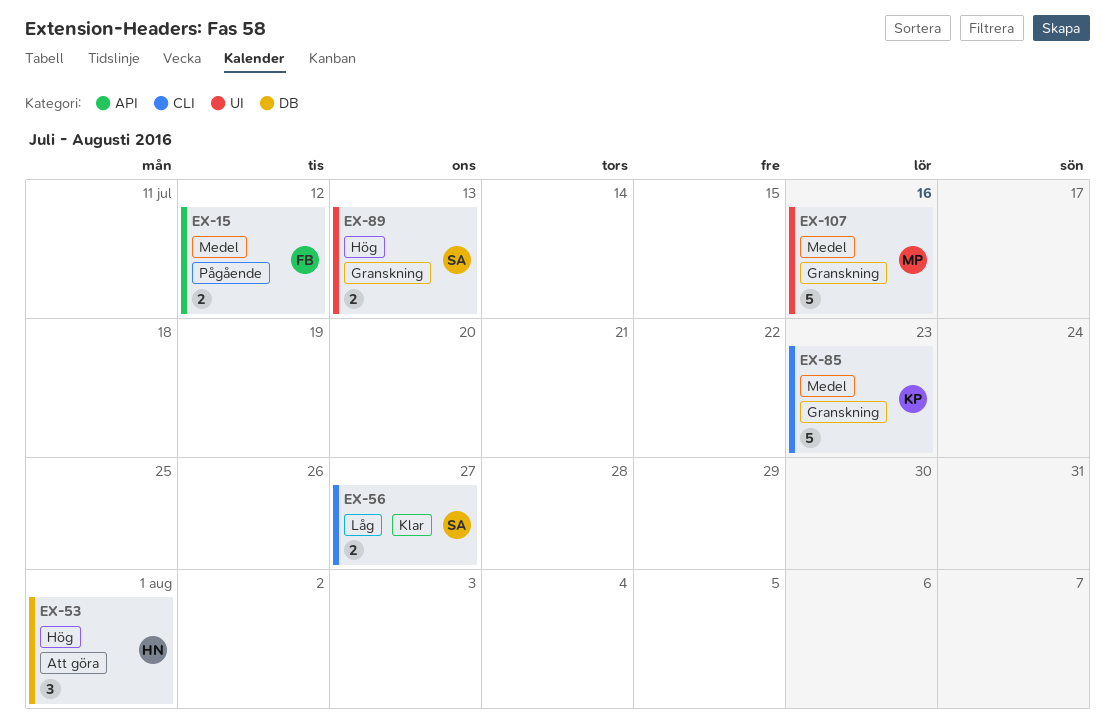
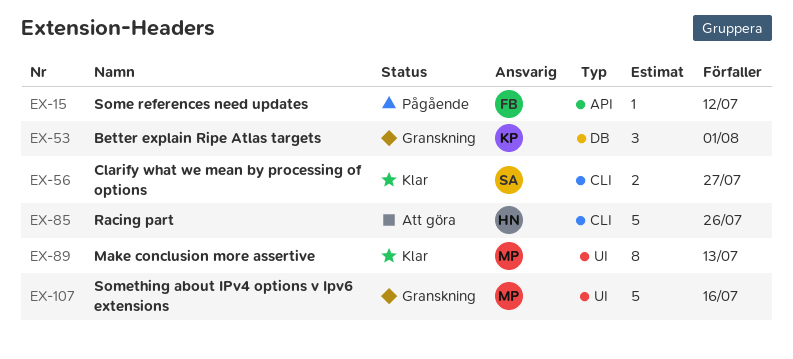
EX-15, estimate: 2 -> 1
EX-53, status: Att göra -> Granskning
EX-53, owner: HN -> KP
EX-85, status: Granskning -> Att göra
EX-85, owner: KP -> HN
EX-85, due: Jul 23 -> Jul 26
EX-89, status: Granskning -> Klar
EX-89, owner: SA -> MP
EX-89, estimate: 2 -> 8

